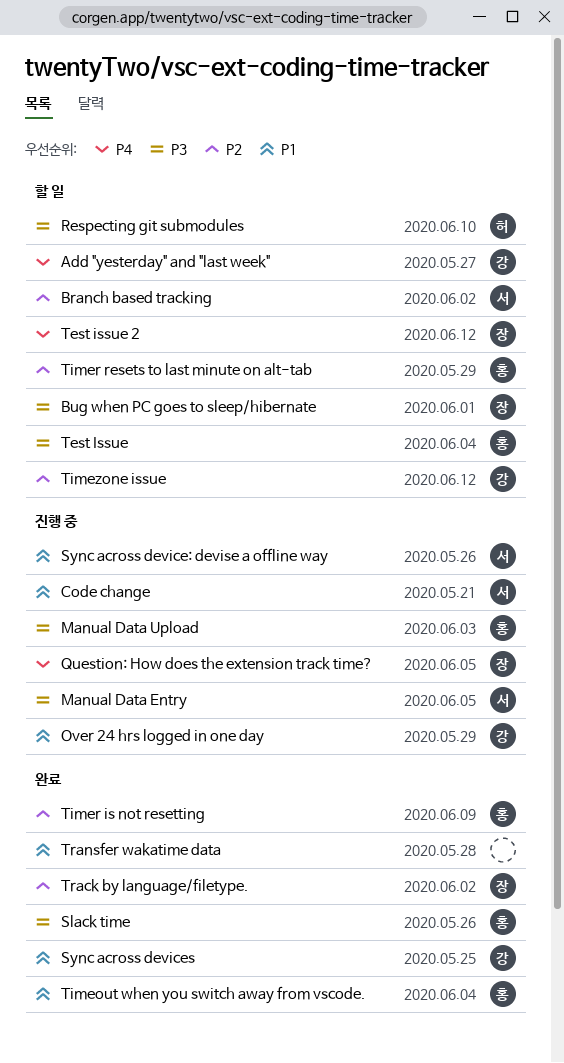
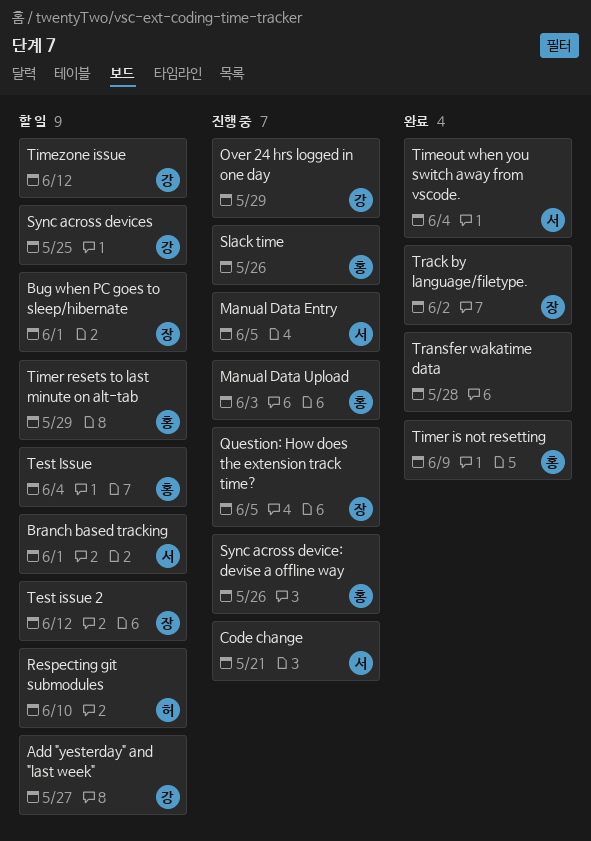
Branch based tracking, due: Jun 2 -> Jun 1
Slack time, status: 완료 -> 진행 중
Sync across device: devise a offline way, owner: 서 -> 홍
Sync across devices, status: 완료 -> 할 일
Timeout when you switch away from vscode., owner: 홍 -> 서

